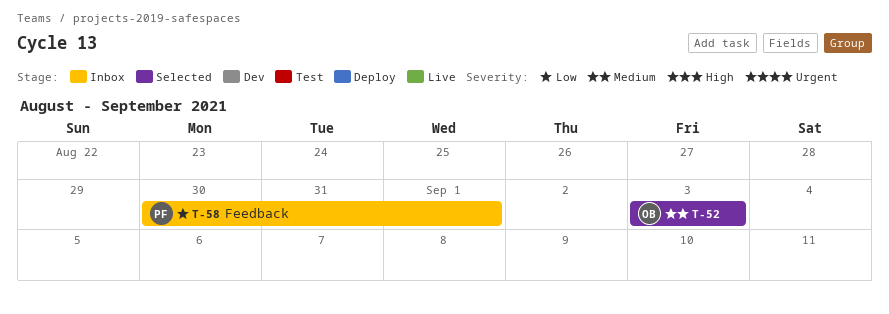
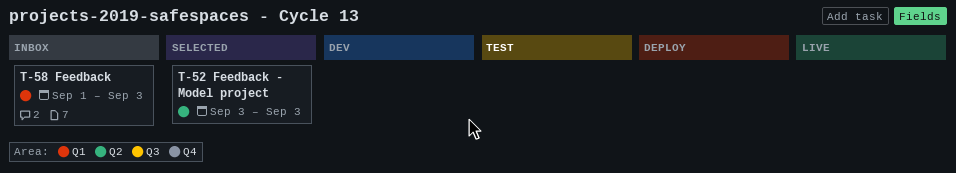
T-58, start: Aug 30 -> Sep 1
T-58, due: Sep 1 -> Sep 3

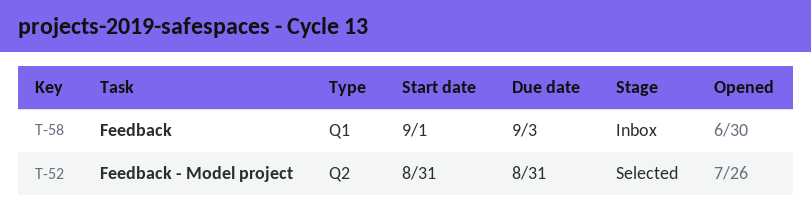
T-52, start: Sep 3 -> Aug 31
T-52, due: Sep 3 -> Aug 31

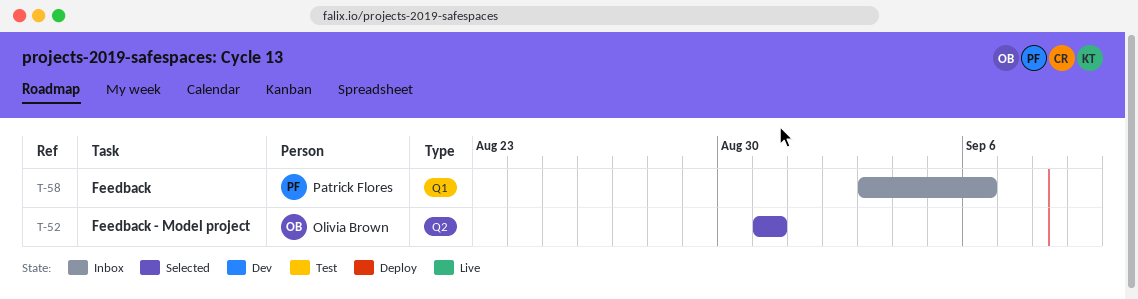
T-58, start: Sep 1 -> Sep 3
T-58, due: Sep 3 -> Sep 6

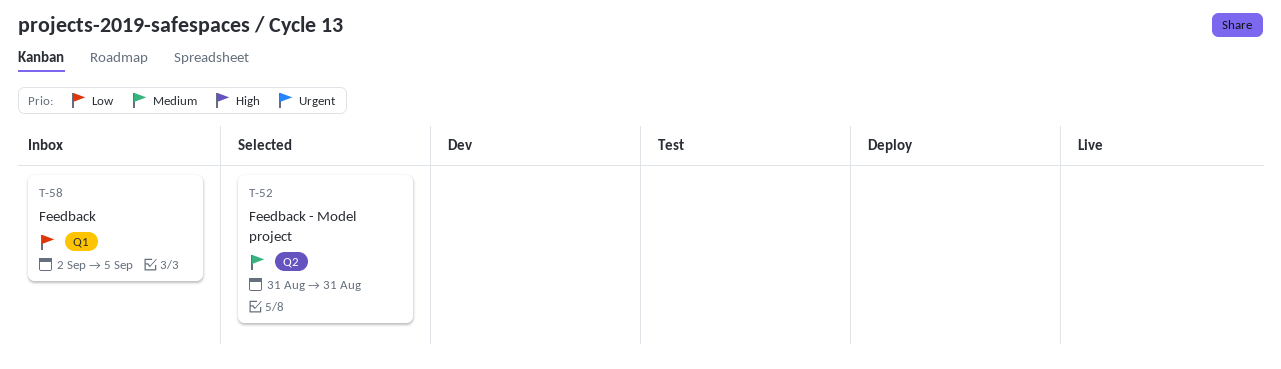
T-58, start: Sep 3 -> Sep 2
T-58, due: Sep 6 -> Sep 5

